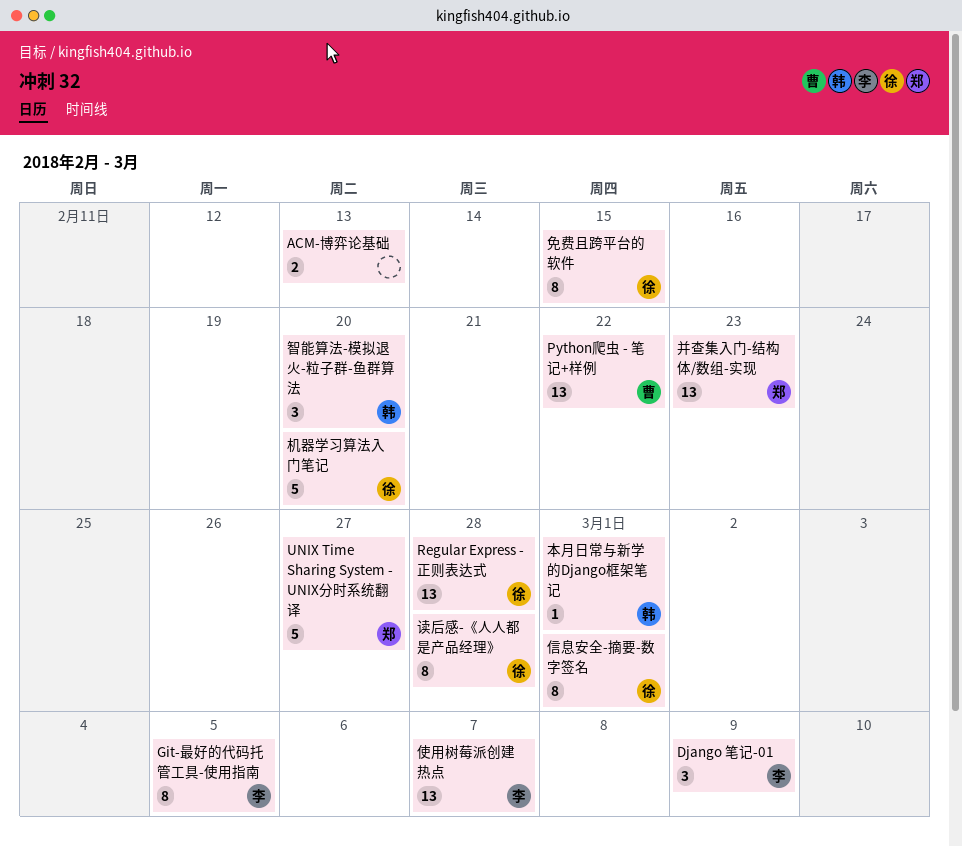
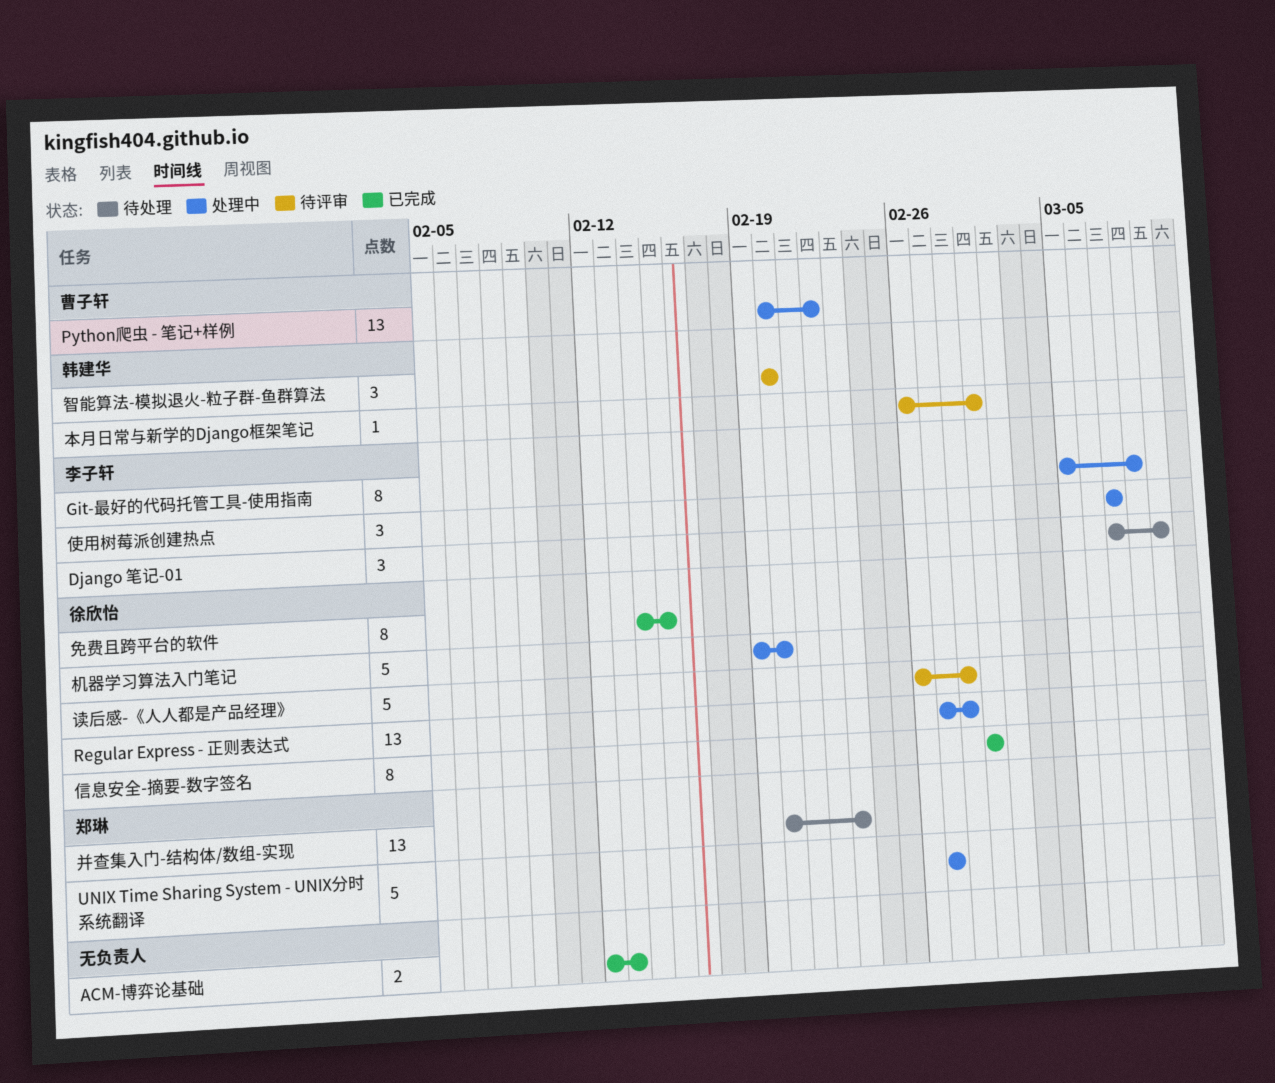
Git-最好的代码托管工具-使用指南, due: Mar 5 -> Mar 8
使用树莓派创建热点, estimate: 13 -> 3
读后感-《人人都是产品经理》, estimate: 8 -> 5

